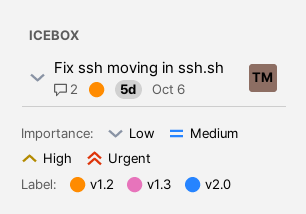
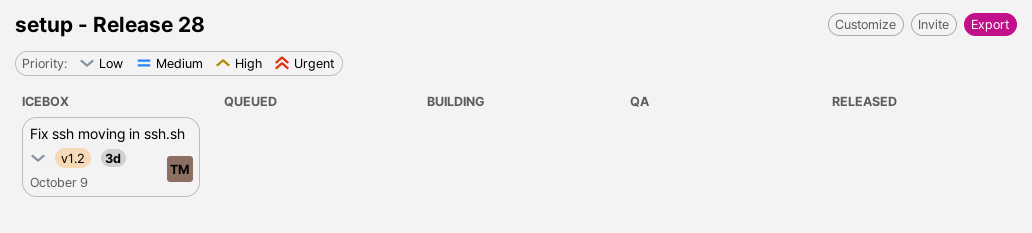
Fix ssh moving in ssh.sh, estimate: 5d -> 3d
Fix ssh moving in ssh.sh, due: Oct 6 -> Oct 9

